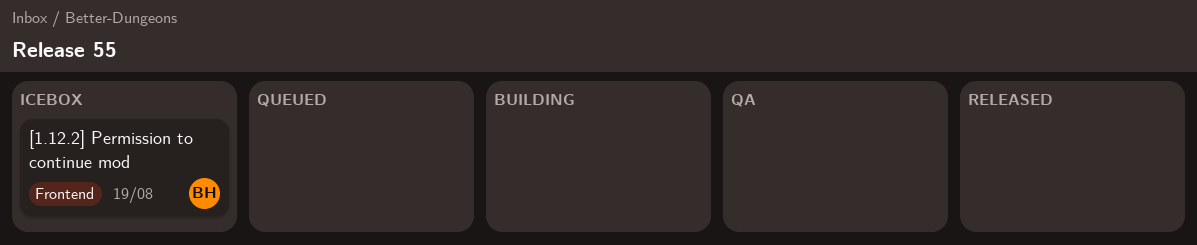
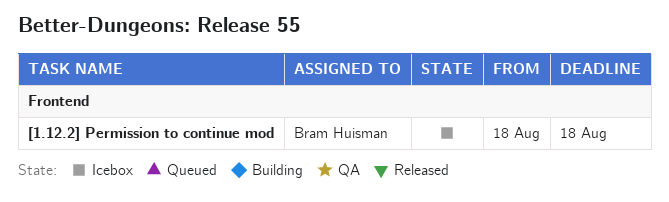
[1.12.2] Permission to continue mod, due: Aug 19 -> Aug 18

